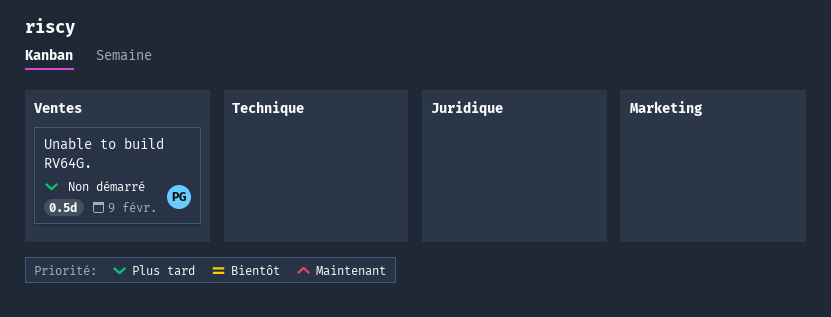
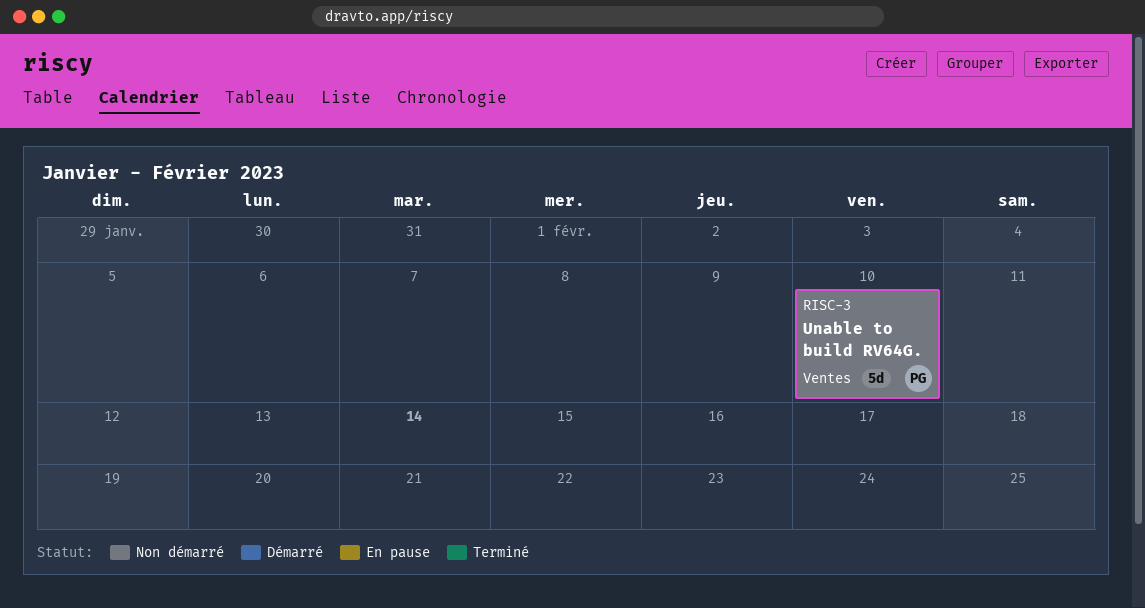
Unable to build RV64G., estimate: 0.5d -> 5d
Unable to build RV64G., due: Feb 9 -> Feb 10

